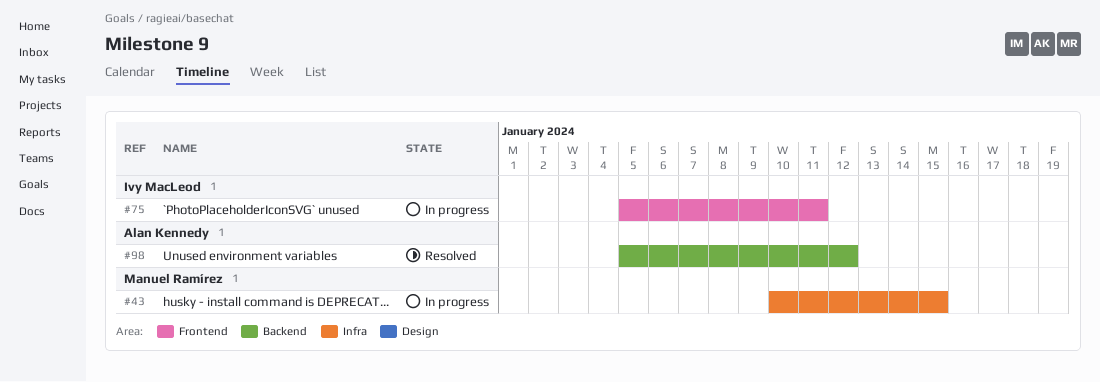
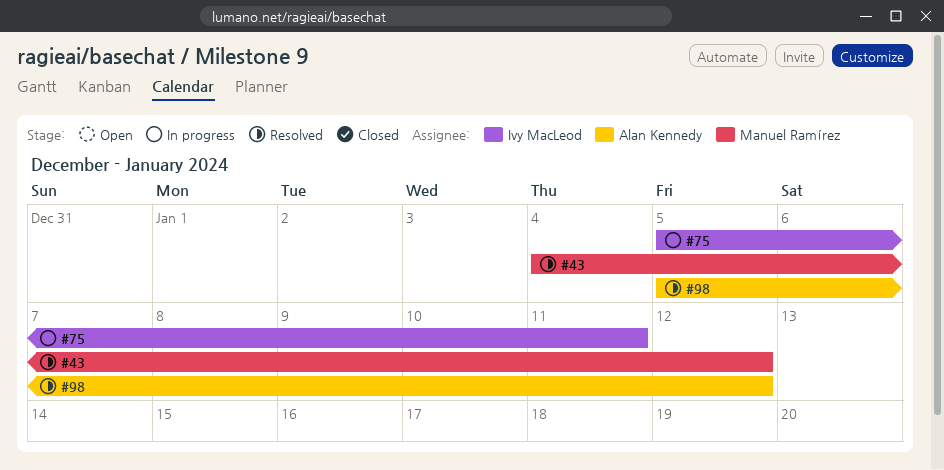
#43, status: In progress -> Resolved
#43, start: Jan 10 -> Jan 4
#43, due: Jan 15 -> Jan 12

